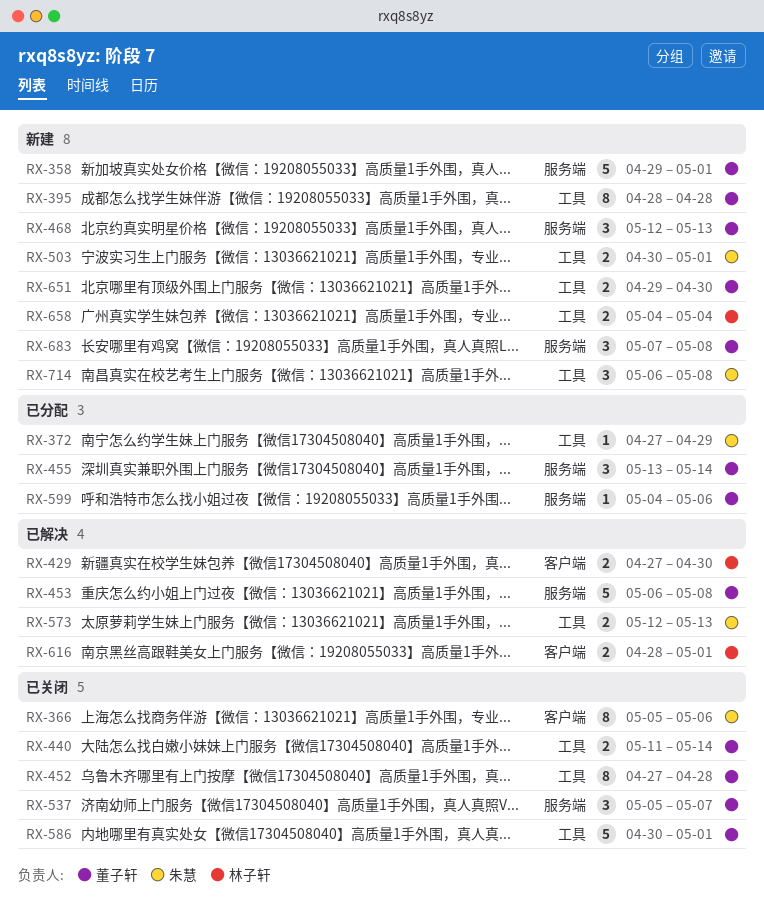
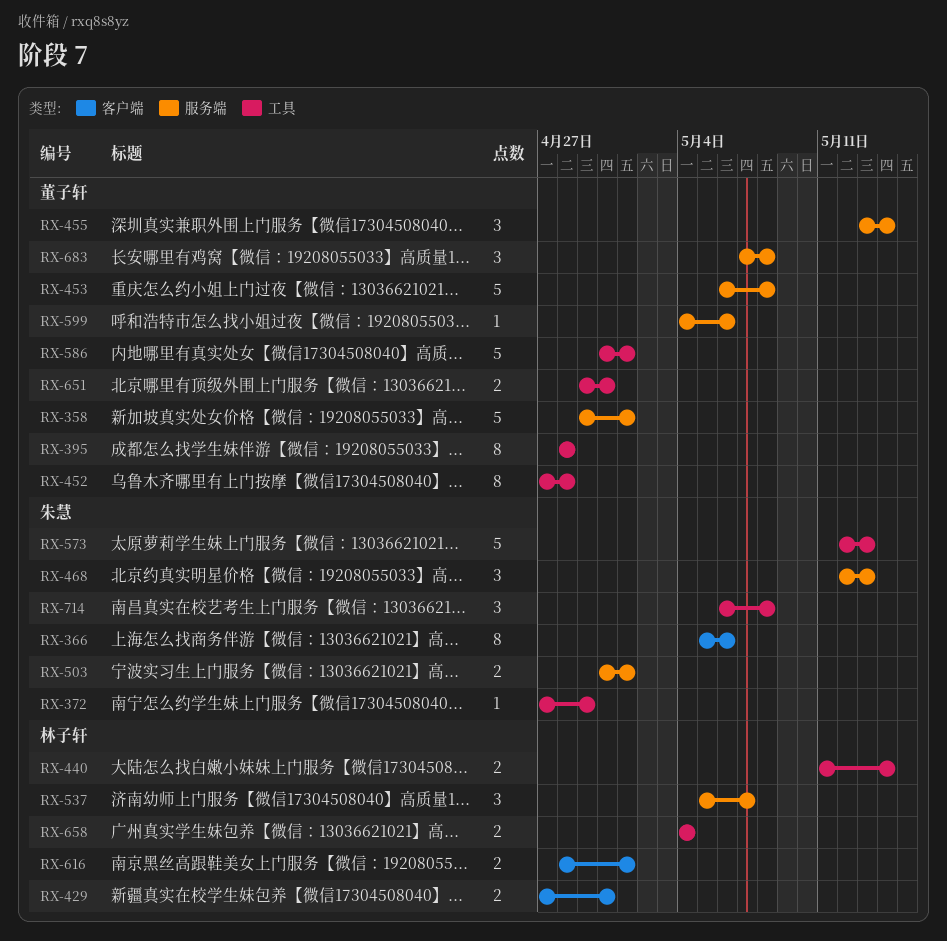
RX-440, owner: 董子轩 -> 林子轩
RX-468, owner: 董子轩 -> 朱慧
RX-503, label: 工具 -> 服务端
RX-537, owner: 董子轩 -> 林子轩
RX-573, estimate: 2 -> 5

